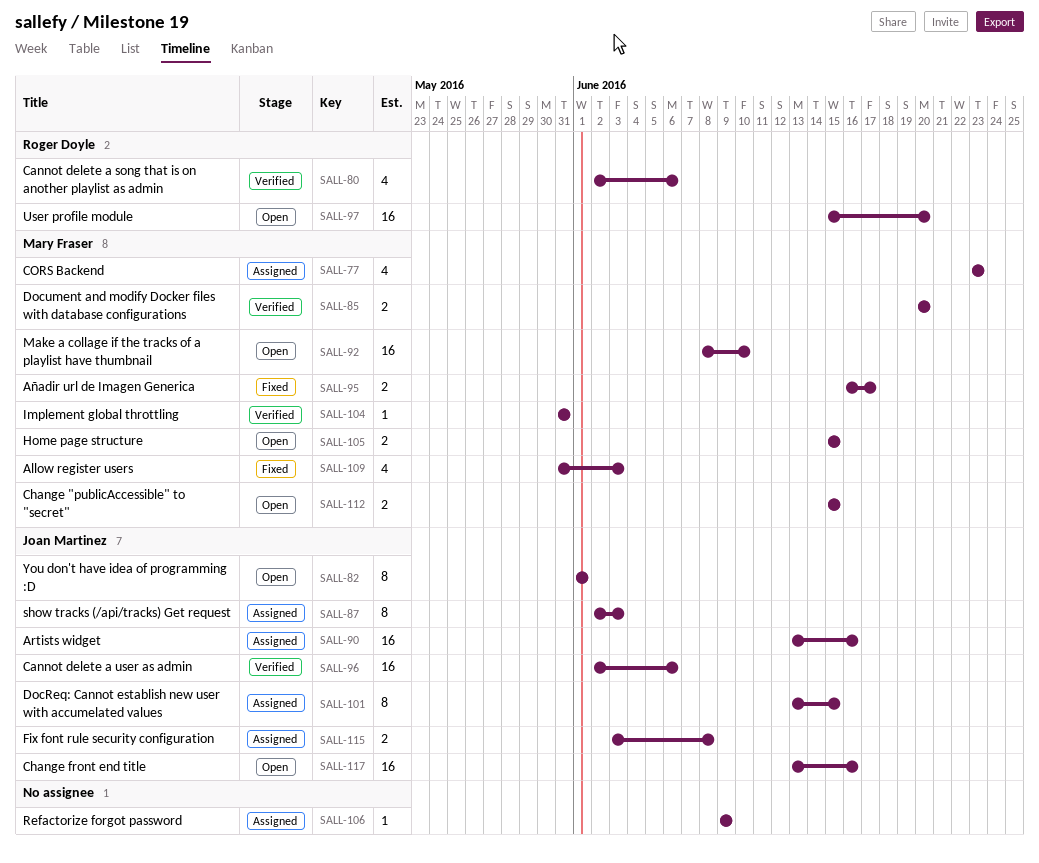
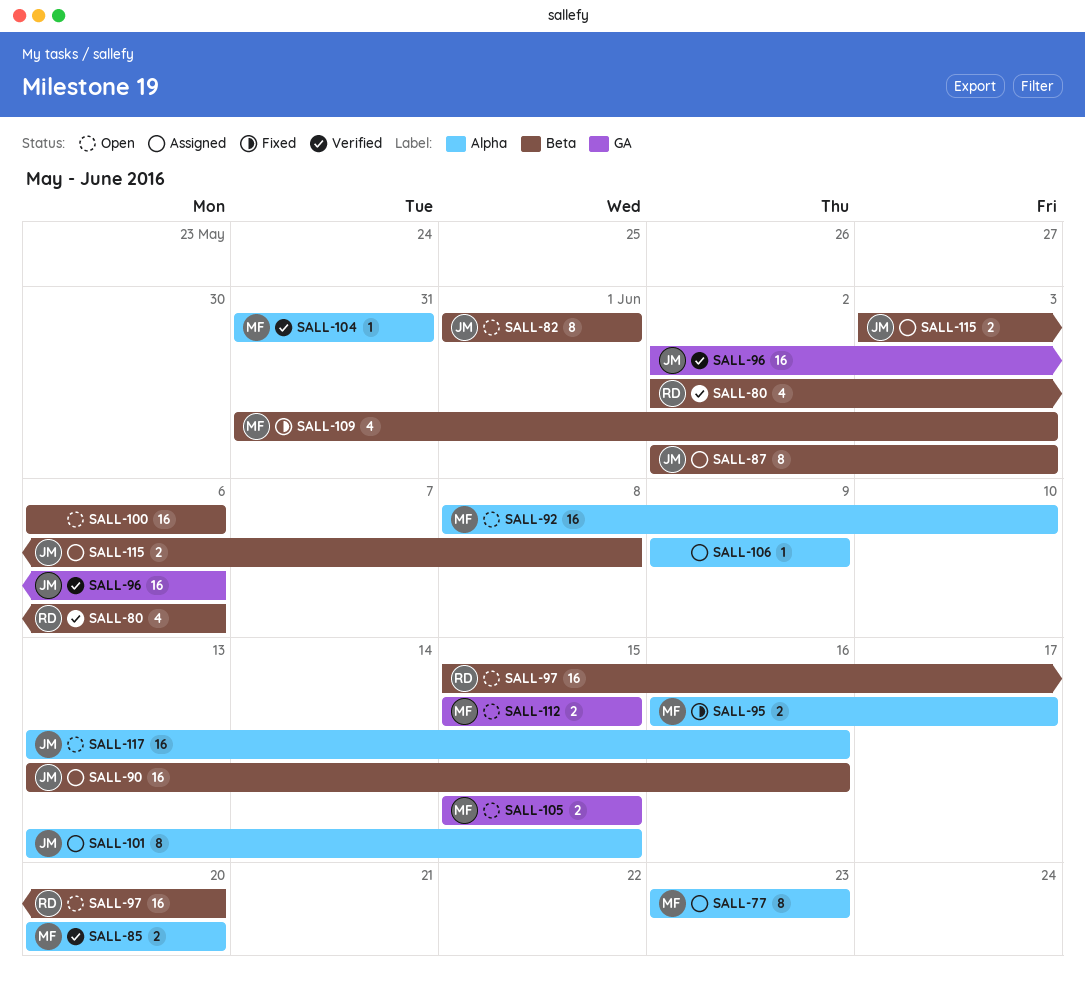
SALL-77, estimate: 4 -> 8
SALL-100: none -> present

